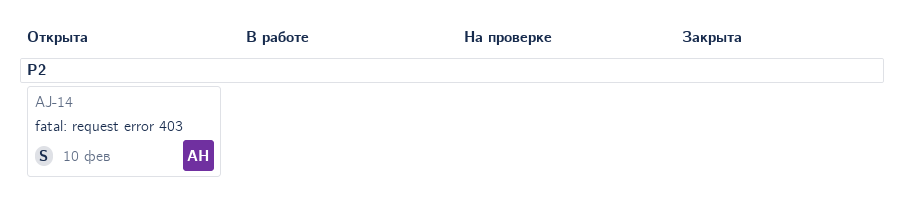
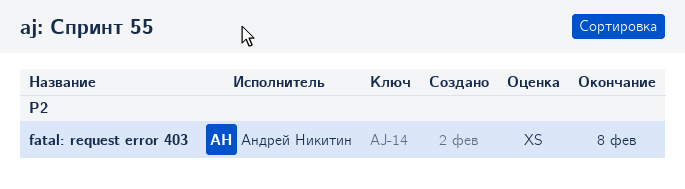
AJ-14, estimate: S -> XS
AJ-14, due: Feb 10 -> Feb 8

